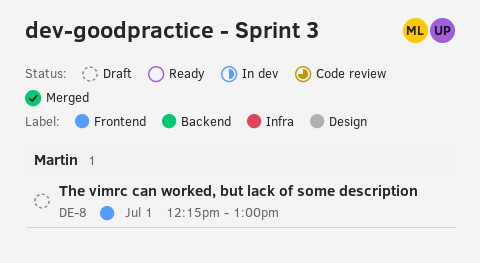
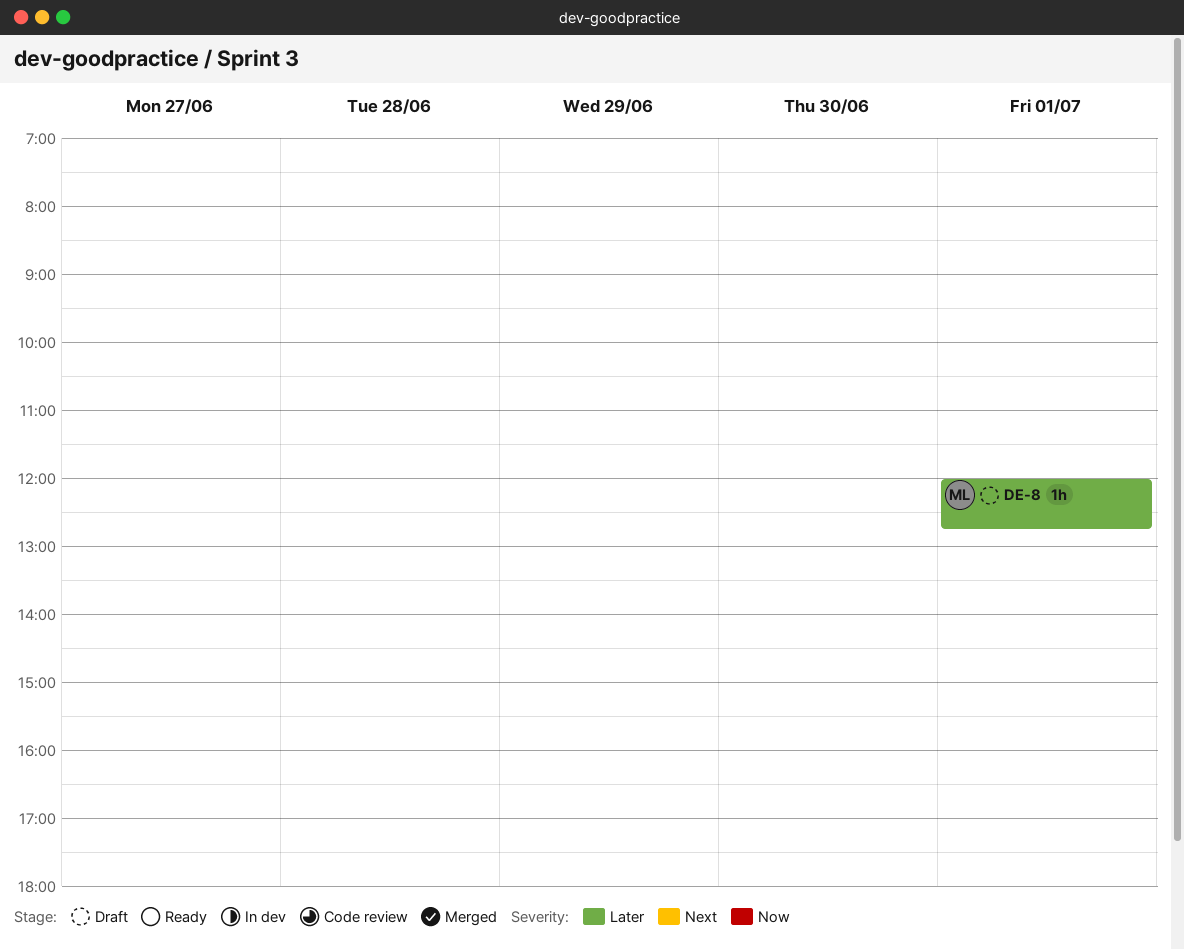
DE-8, begins: 12:15 -> 12:00
DE-8, ends: 13:00 -> 12:45

